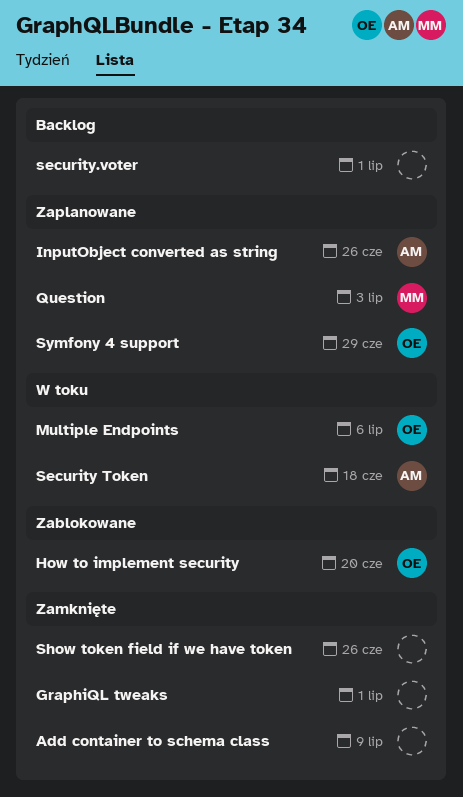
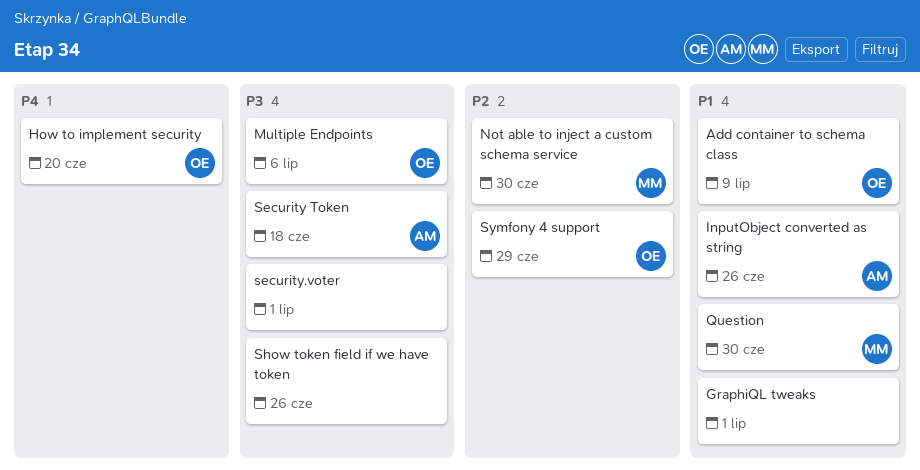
Add container to schema class, owner: none -> OE
Not able to inject a custom schema service: none -> present
Question, due: Jul 3 -> Jun 30

